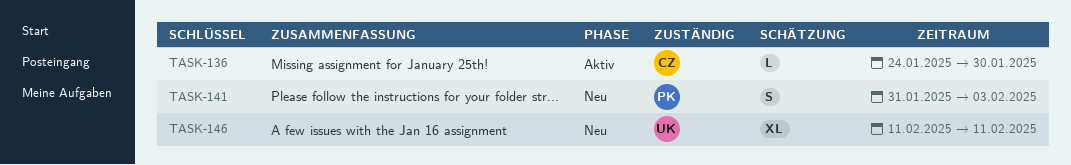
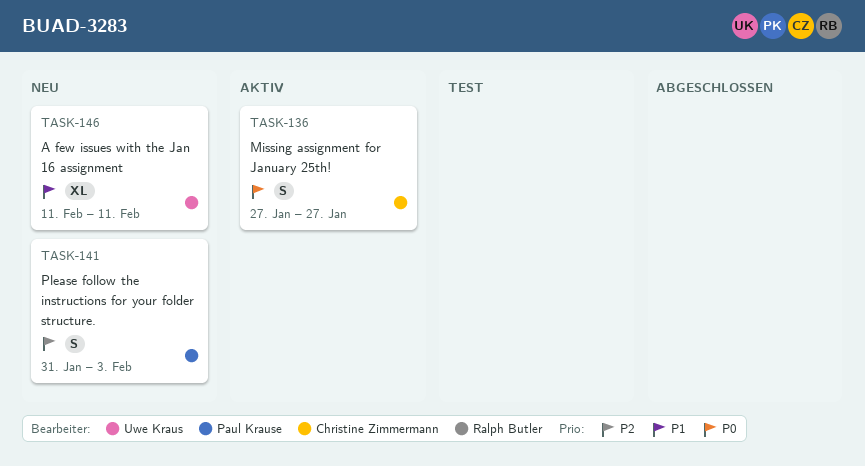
TASK-136, estimate: L -> S
TASK-136, start: Jan 24 -> Jan 27
TASK-136, due: Jan 30 -> Jan 27

